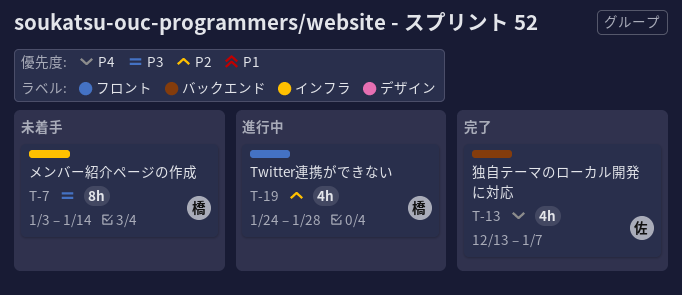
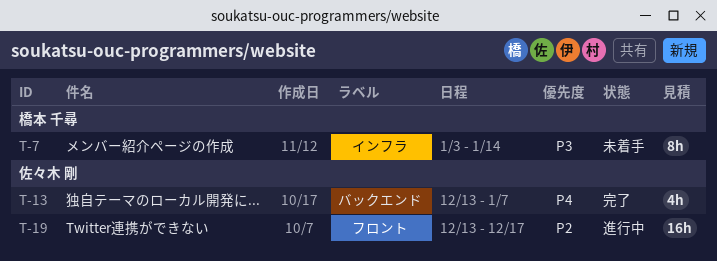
T-19, owner: 橋本 千尋 -> 佐々木 剛
T-19, estimate: 4h -> 16h
T-19, start: Jan 24 -> Dec 13
T-19, due: Jan 28 -> Dec 17

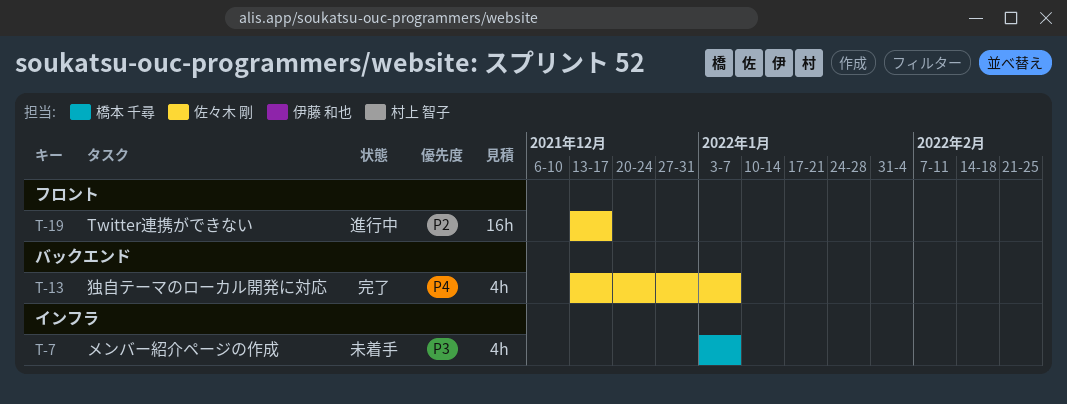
T-7, estimate: 8h -> 4h
T-7, due: Jan 14 -> Jan 7

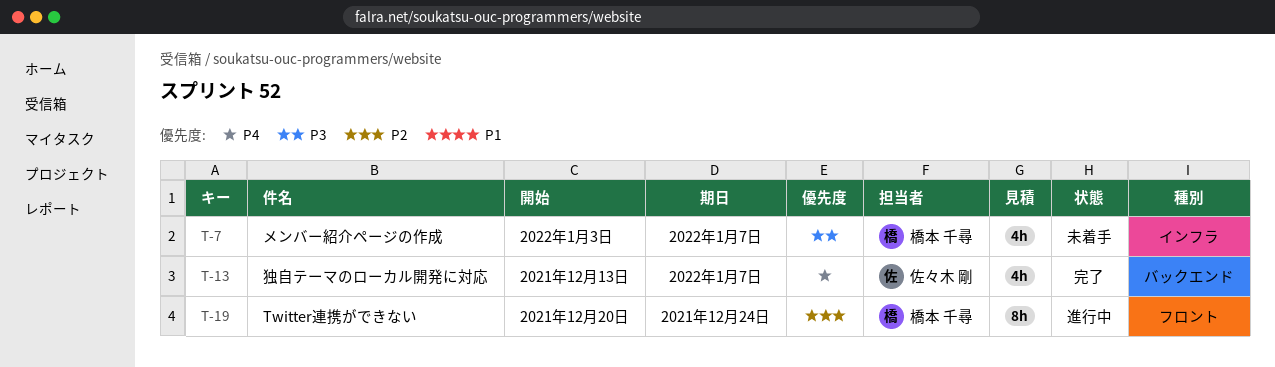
T-19, owner: 佐々木 剛 -> 橋本 千尋
T-19, estimate: 16h -> 8h
T-19, start: Dec 13 -> Dec 20
T-19, due: Dec 17 -> Dec 24

